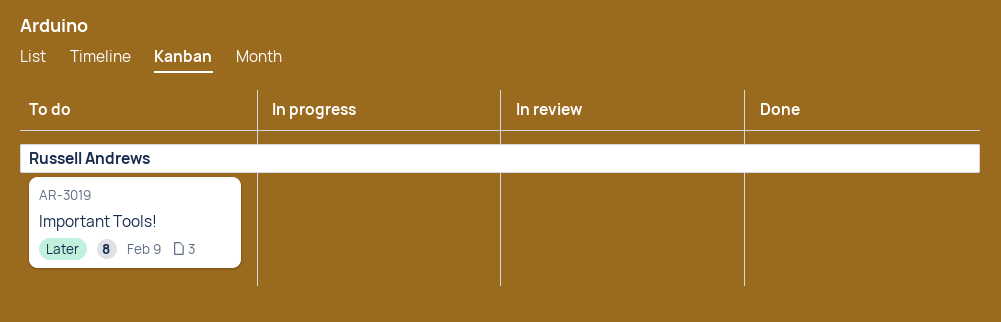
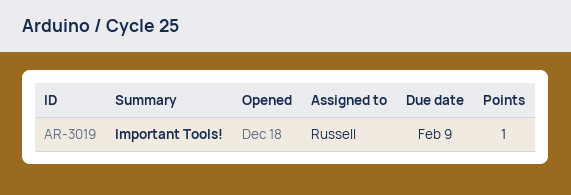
AR-3019, estimate: 8 -> 1

